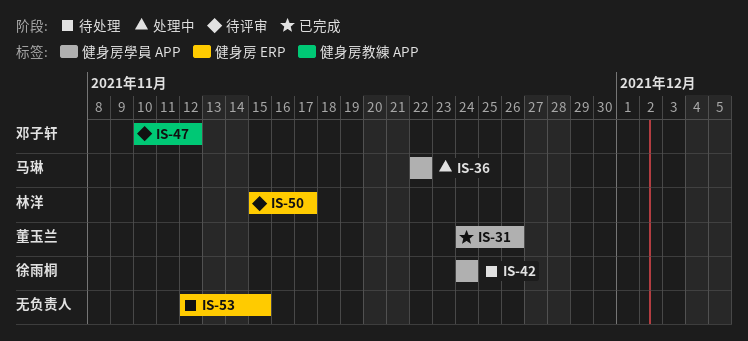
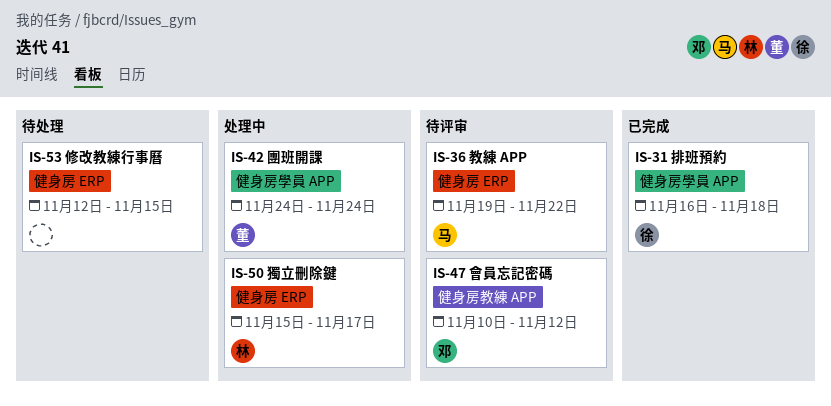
IS-31, owner: 董玉兰 -> 徐雨桐
IS-31, start: Nov 24 -> Nov 16
IS-31, due: Nov 26 -> Nov 18
IS-36, status: 处理中 -> 待评审
IS-36, label: 健身房學員 APP -> 健身房 ERP
IS-36, start: Nov 22 -> Nov 19
IS-42, status: 待处理 -> 处理中
IS-42, owner: 徐雨桐 -> 董玉兰
IS-50, status: 待评审 -> 处理中

